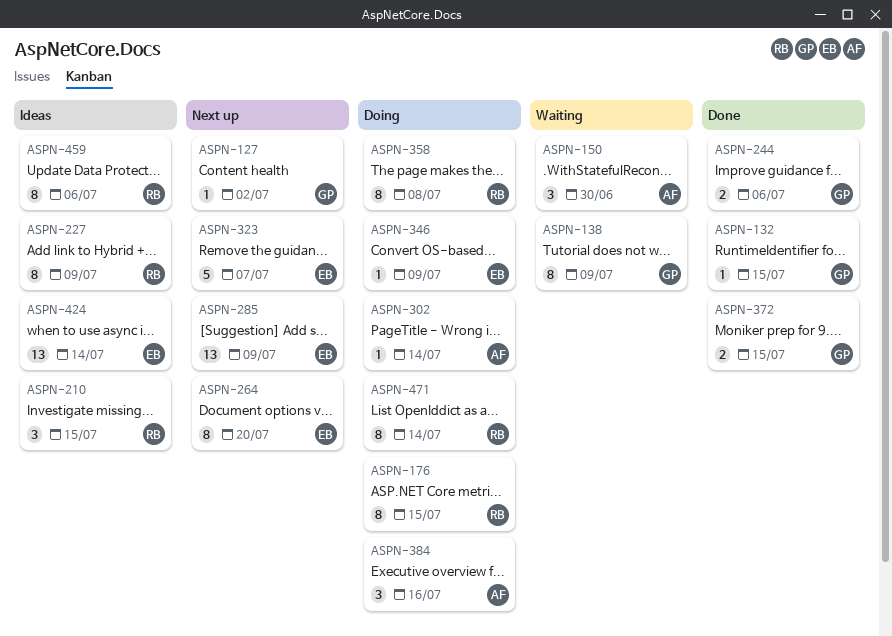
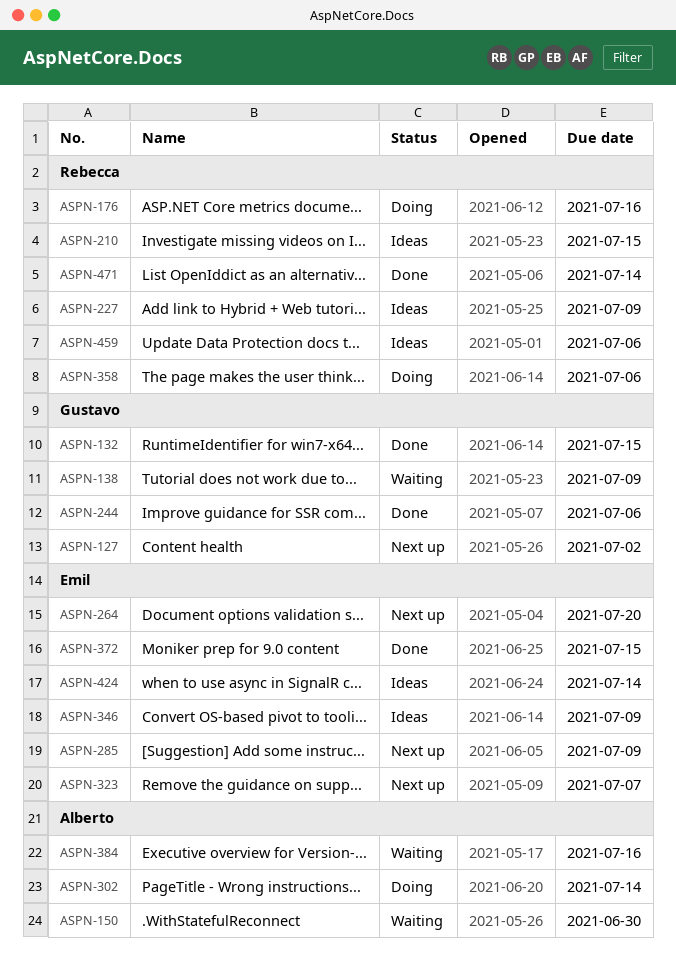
ASPN-176, due: Jul 15 -> Jul 16
ASPN-346, status: Doing -> Ideas
ASPN-358, due: Jul 8 -> Jul 6
ASPN-372, owner: Gustavo -> Emil
ASPN-384, status: Doing -> Waiting
ASPN-471, status: Doing -> Done

